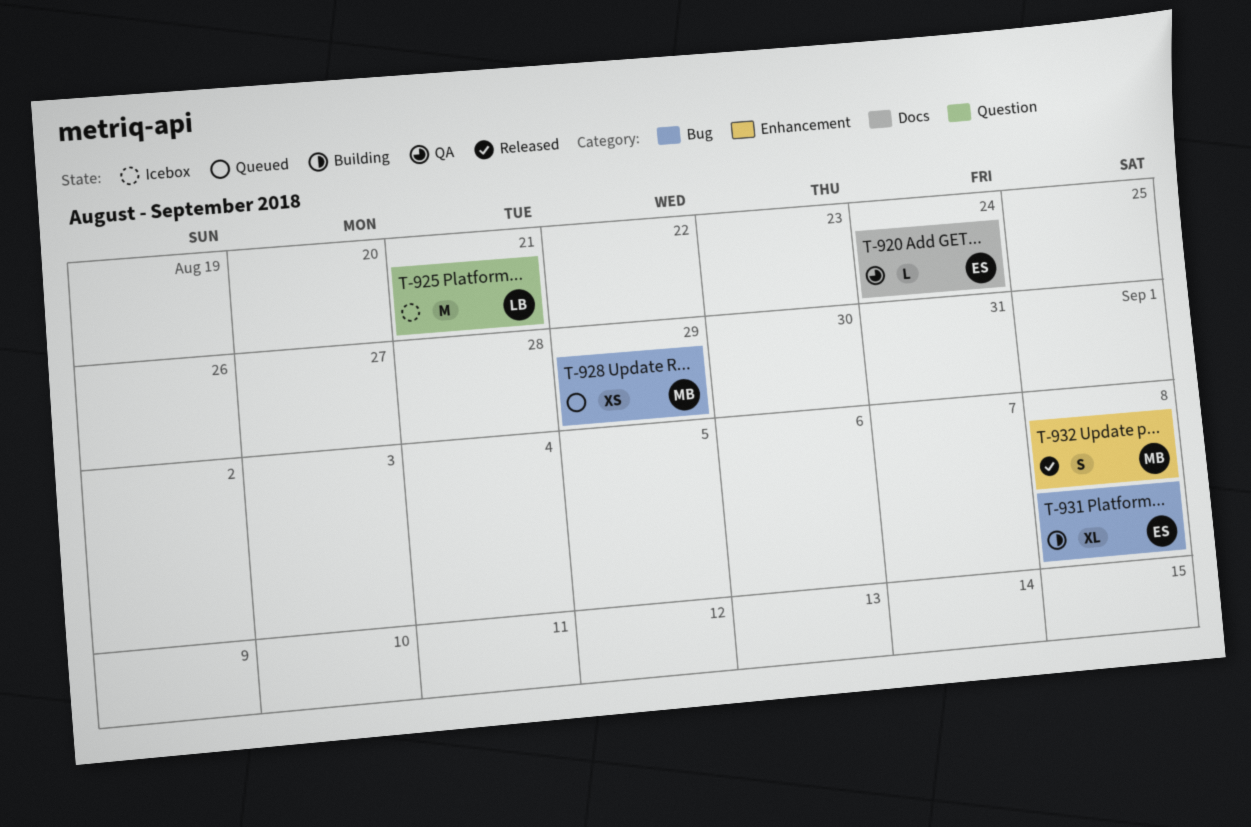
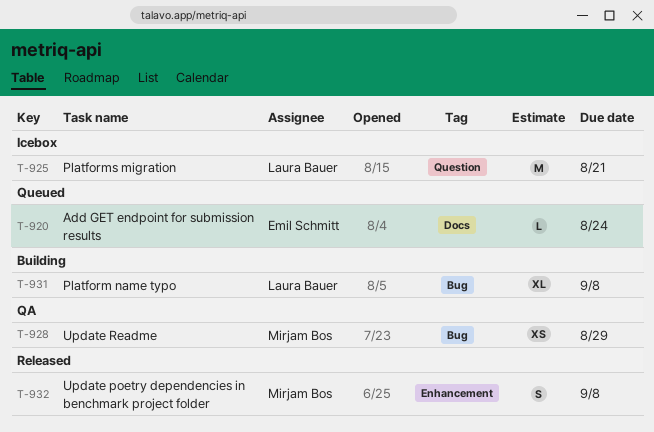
T-920, status: QA -> Queued
T-928, status: Queued -> QA
T-931, owner: Emil Schmitt -> Laura Bauer

